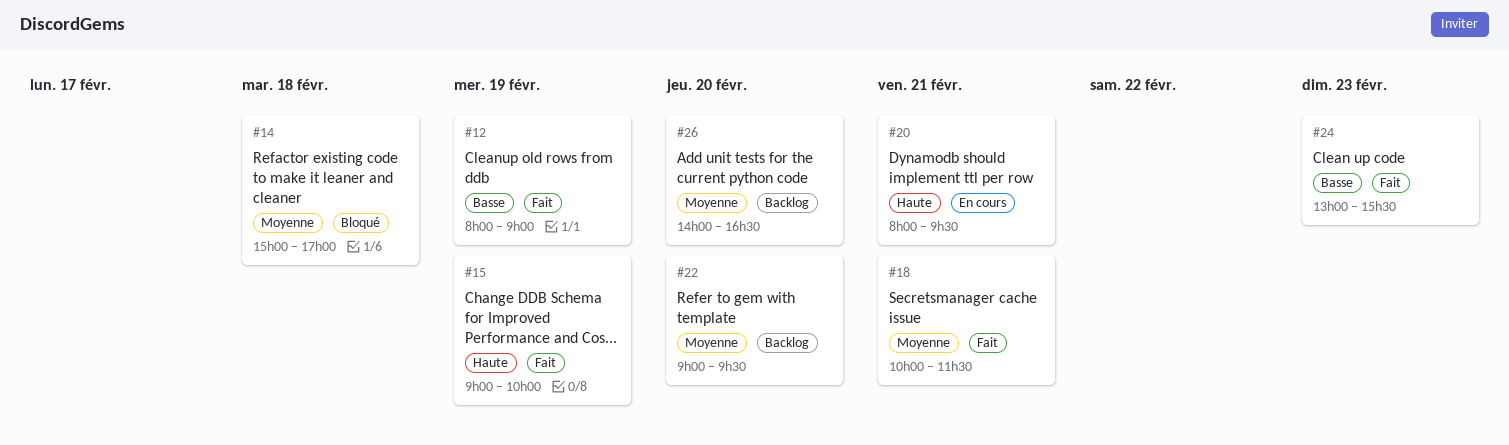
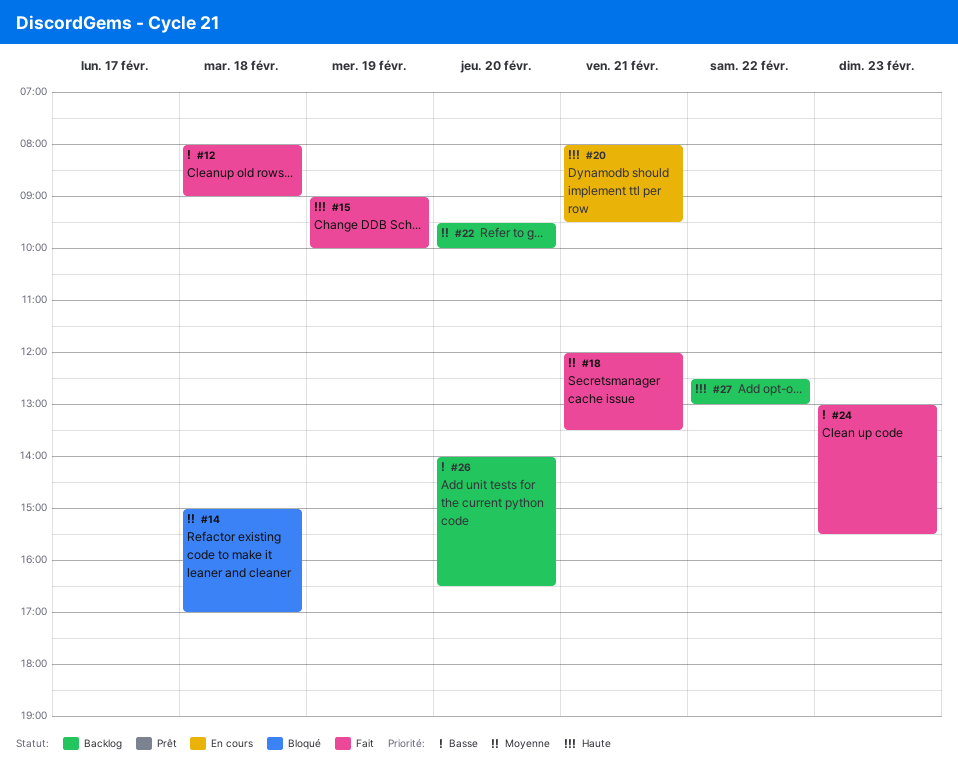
#12, day: Feb 19 -> Feb 18
#18, begins: 10:00 -> 12:00
#18, ends: 11:30 -> 13:30
#22, begins: 09:00 -> 09:30
#22, ends: 09:30 -> 10:00
#26, priority: Moyenne -> Basse
#27: none -> present

